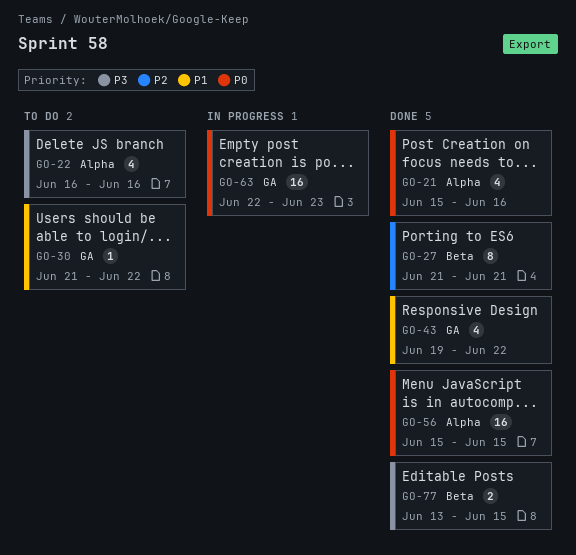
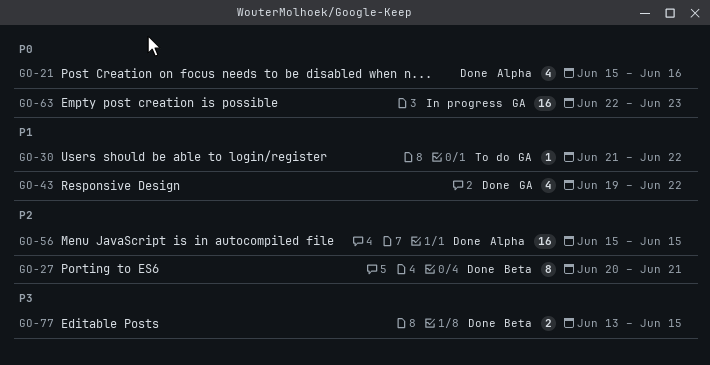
GO-22: present -> none
GO-27, start: Jun 21 -> Jun 20
GO-56, priority: P0 -> P2

